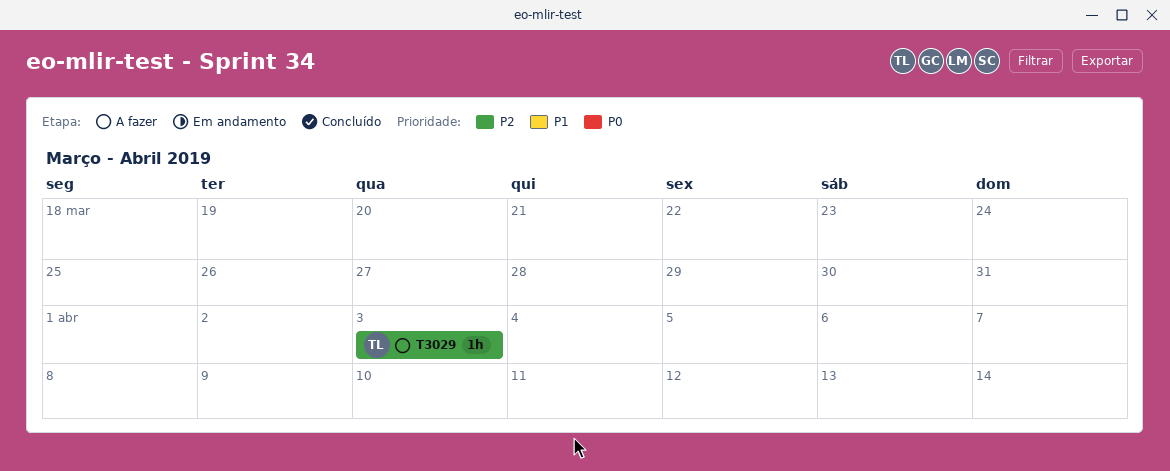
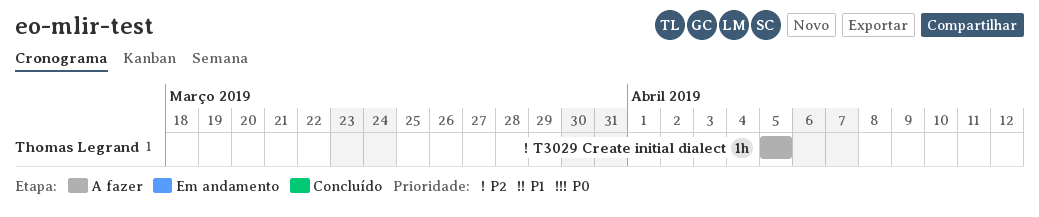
T3029, start: Apr 3 -> Apr 5
T3029, due: Apr 3 -> Apr 5

